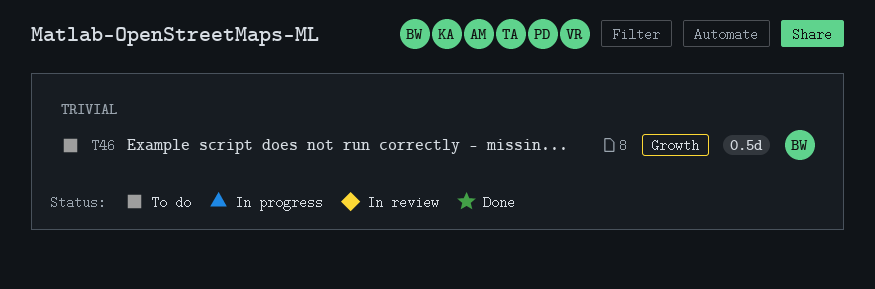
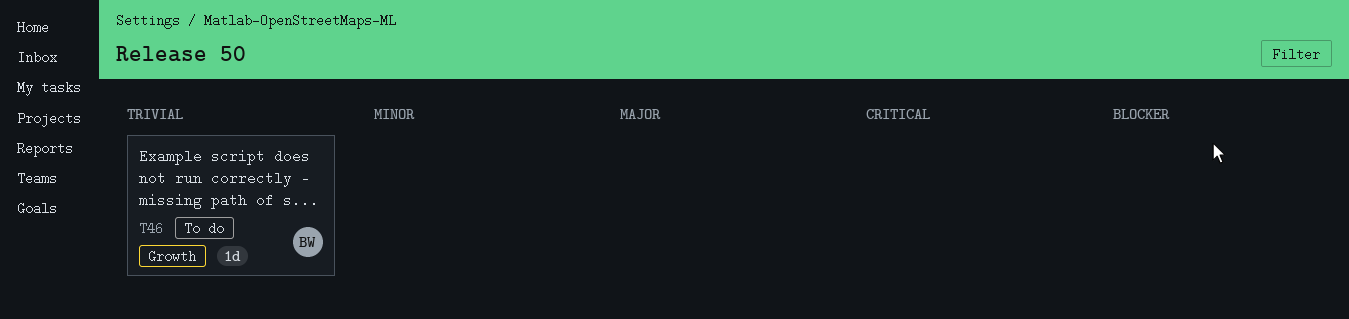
T46, estimate: 0.5d -> 1d

